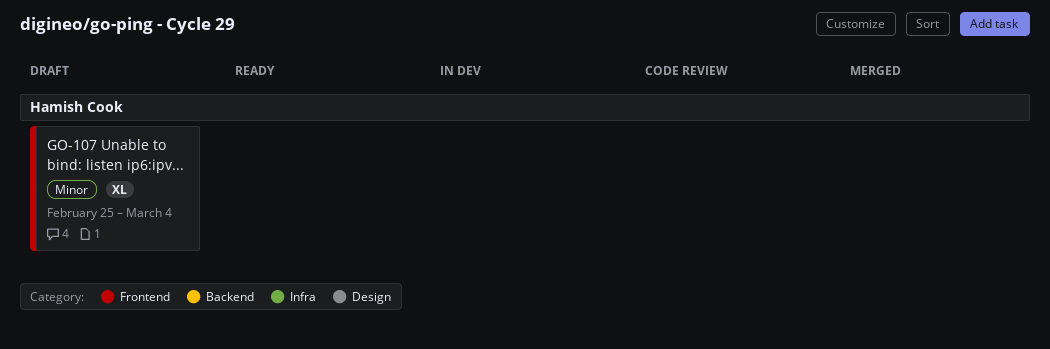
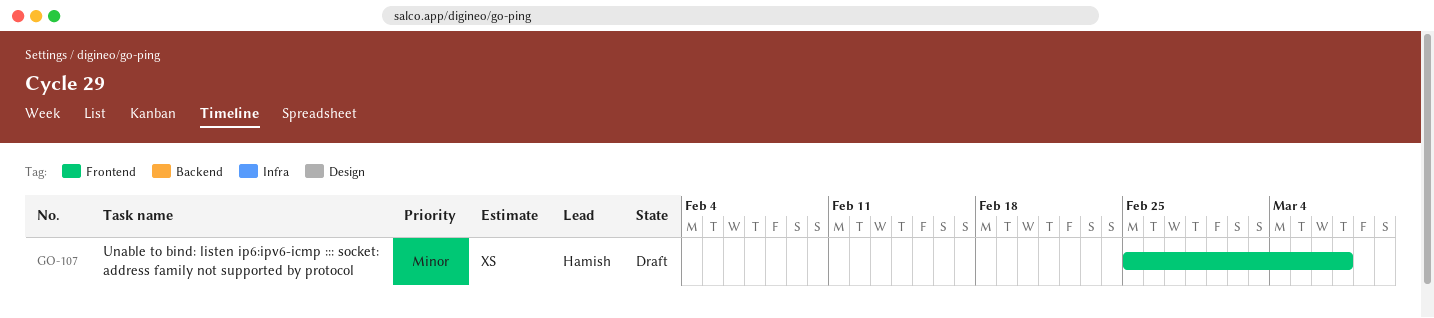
GO-107, estimate: XL -> XS
GO-107, due: Mar 4 -> Mar 7

